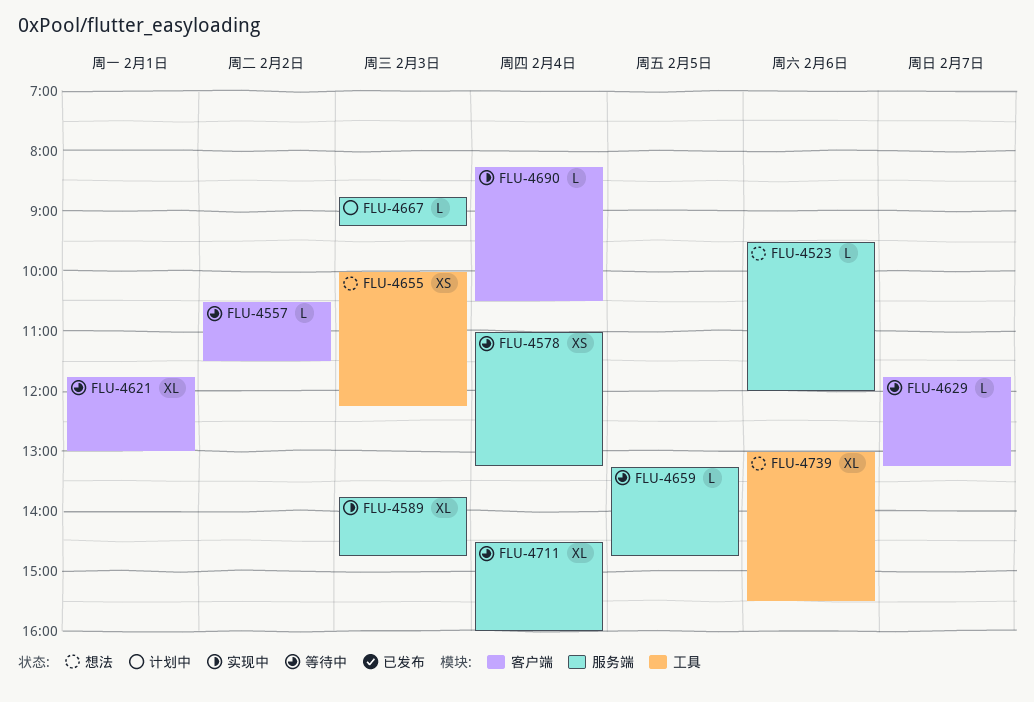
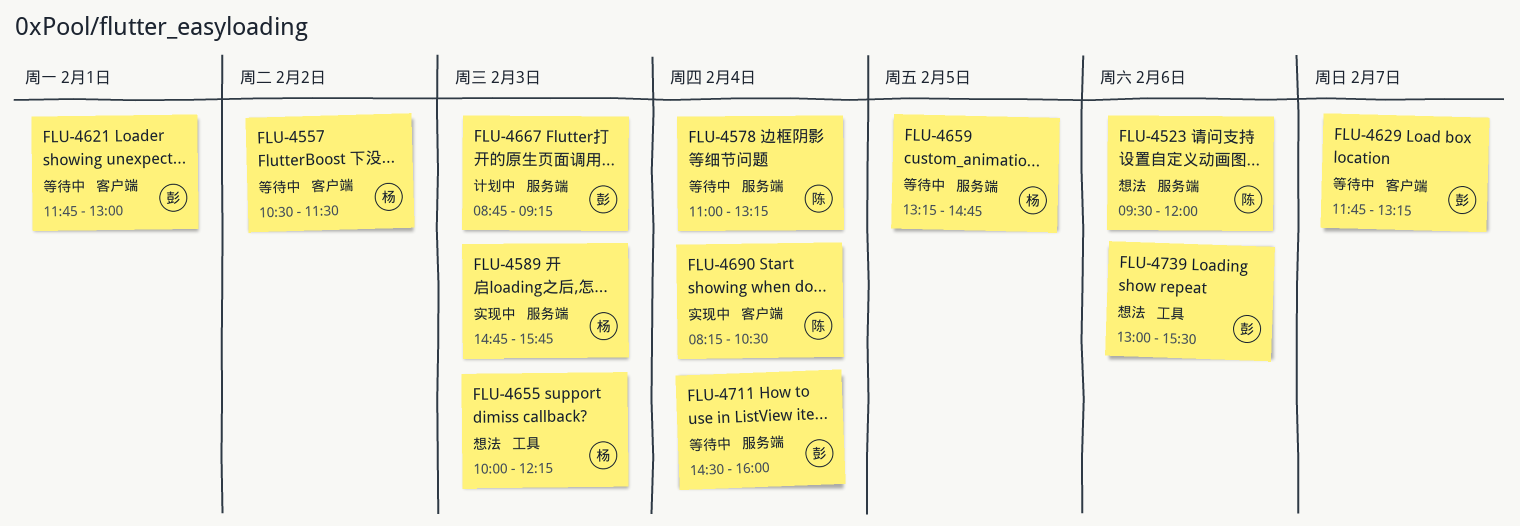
FLU-4589, begins: 13:45 -> 14:45
FLU-4589, ends: 14:45 -> 15:45

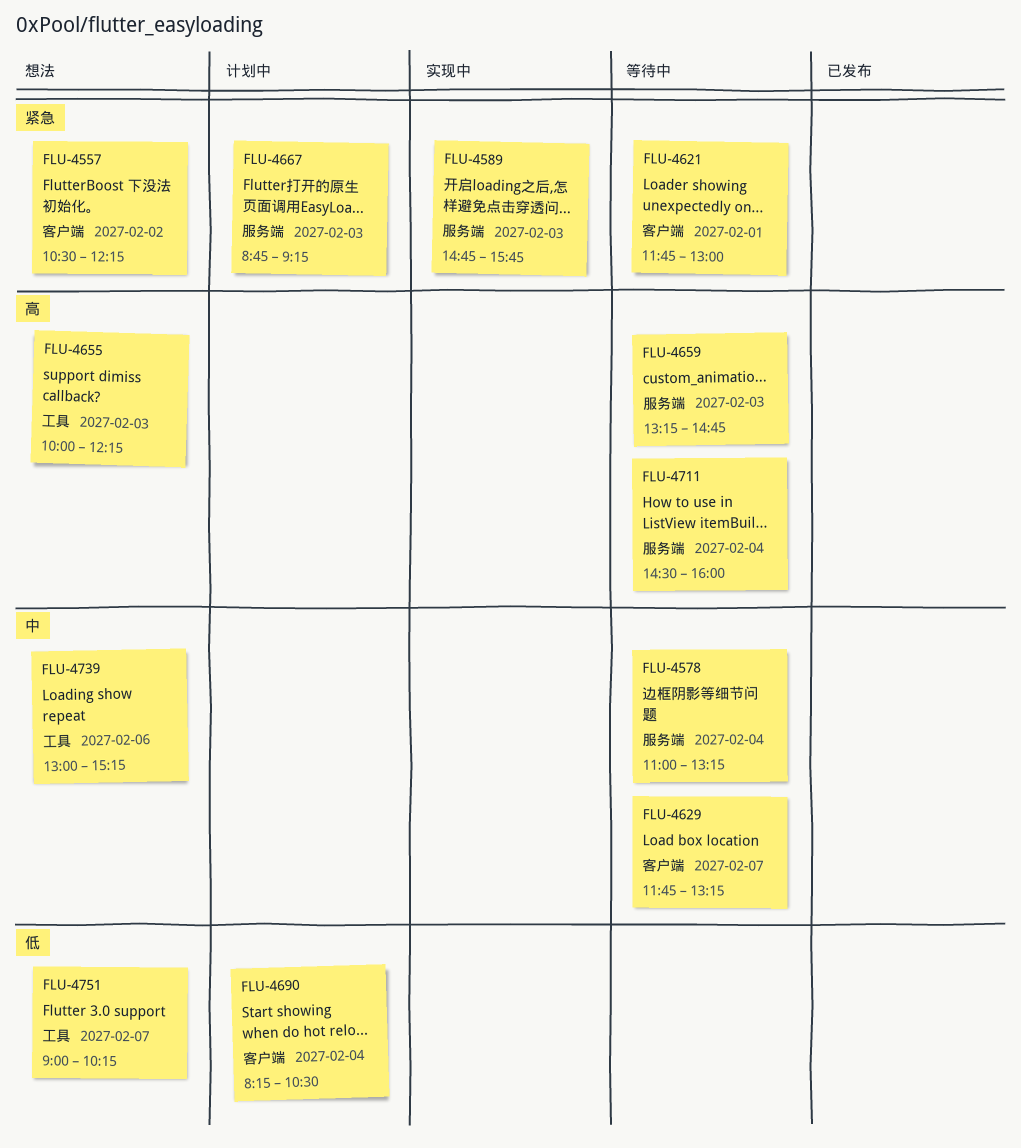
FLU-4523: present -> none
FLU-4557, status: 等待中 -> 想法
FLU-4557, ends: 11:30 -> 12:15
FLU-4659, day: Feb 5 -> Feb 3
FLU-4690, status: 实现中 -> 计划中
FLU-4739, ends: 15:30 -> 15:15
FLU-4751: none -> present

